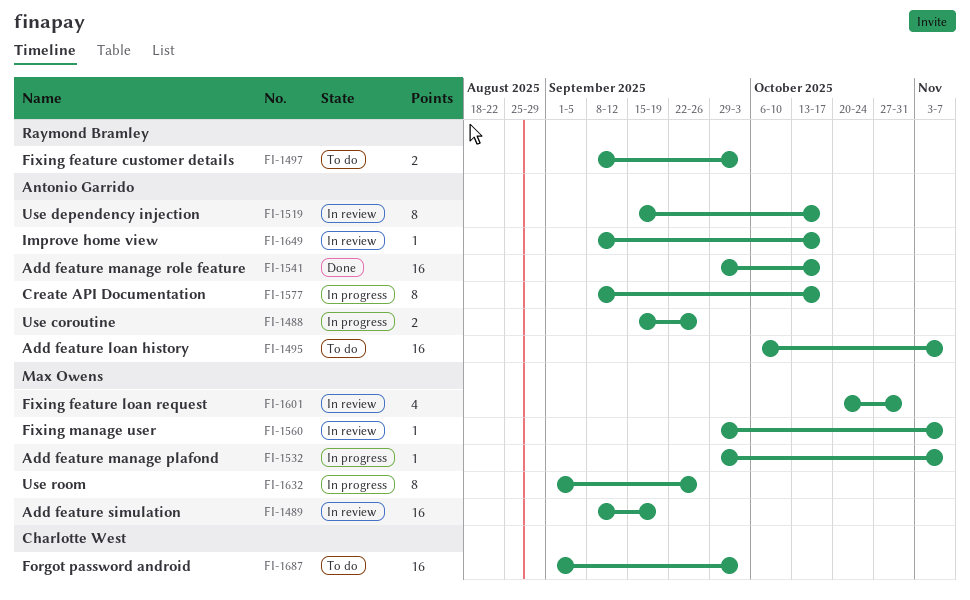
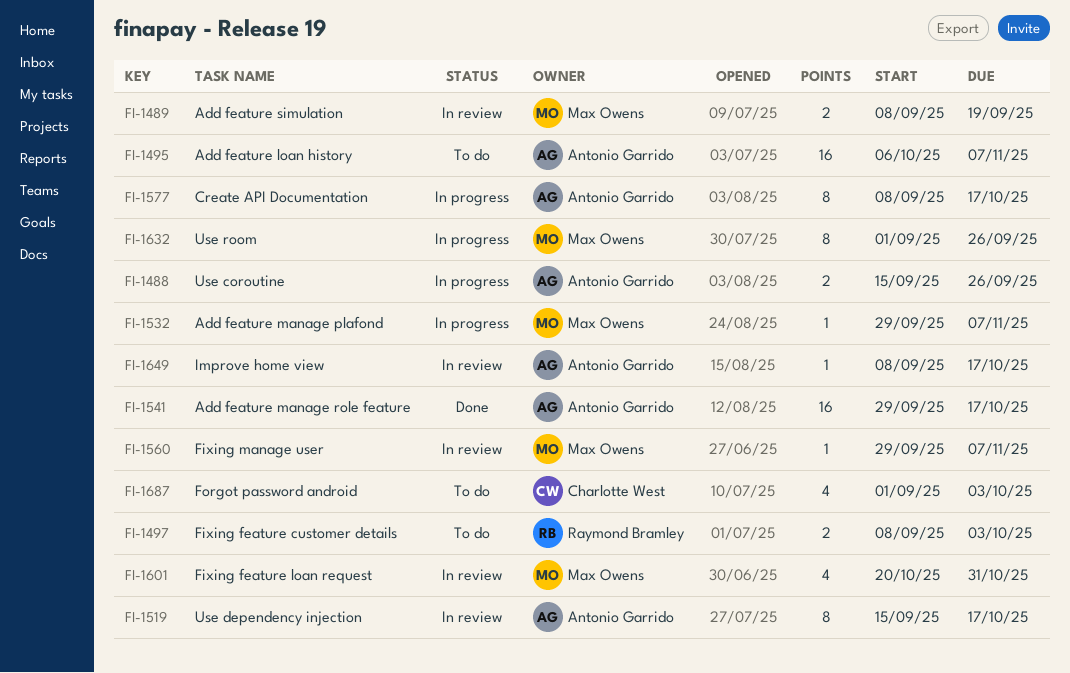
FI-1489, estimate: 16 -> 2
FI-1687, estimate: 16 -> 4

